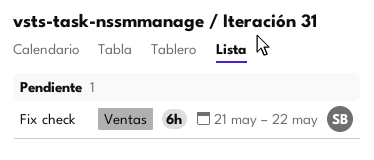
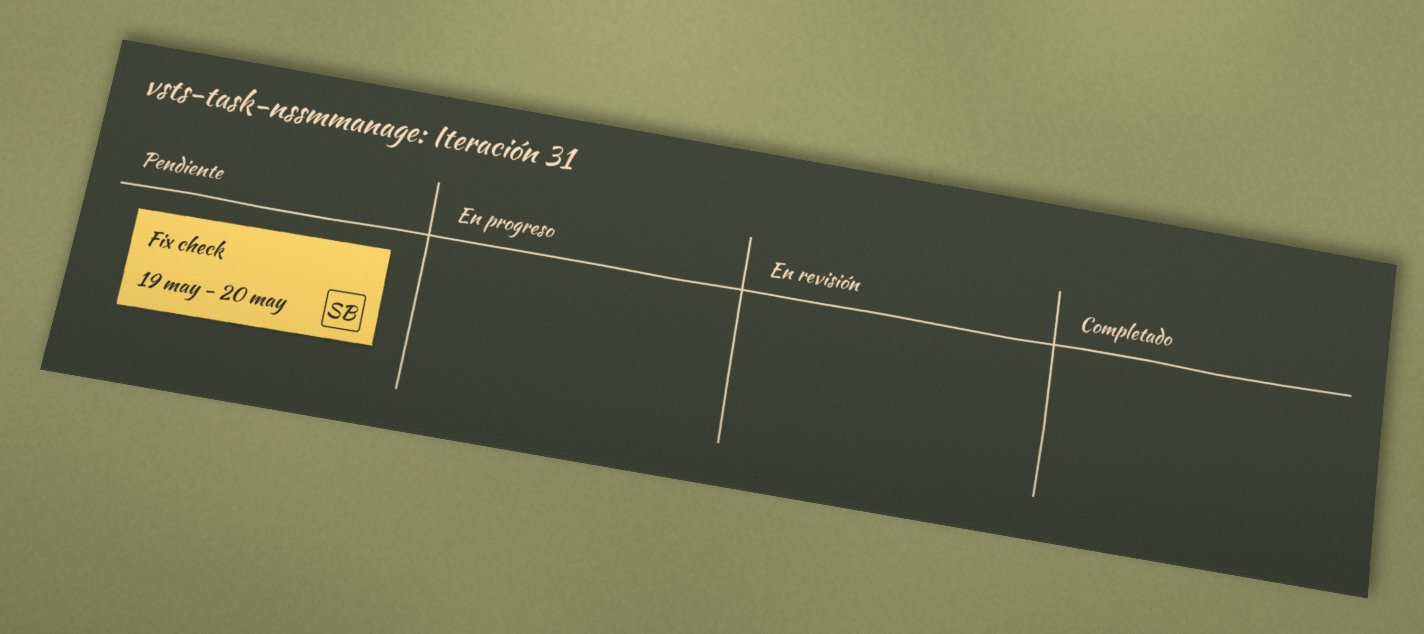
Fix check, start: May 21 -> May 19
Fix check, due: May 22 -> May 20

